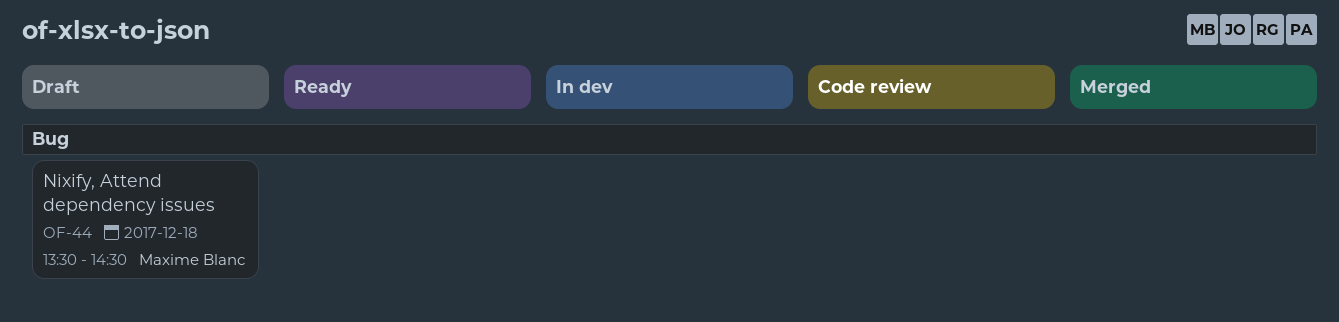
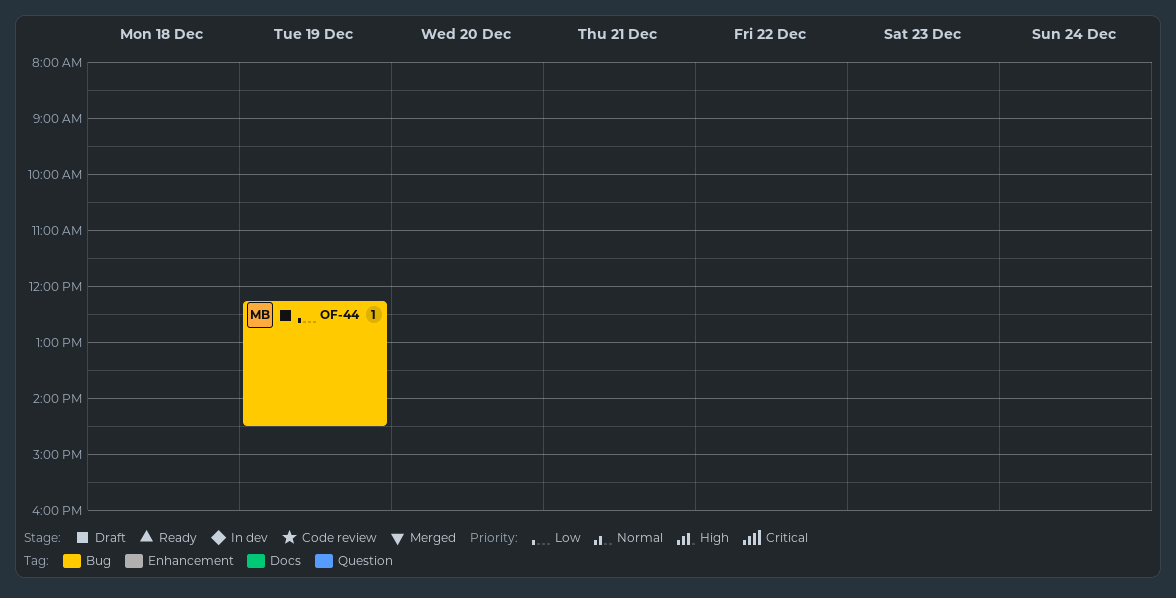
OF-44, day: Dec 18 -> Dec 19
OF-44, begins: 13:30 -> 12:15

